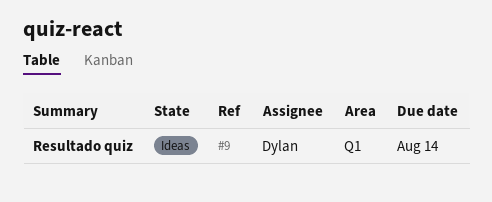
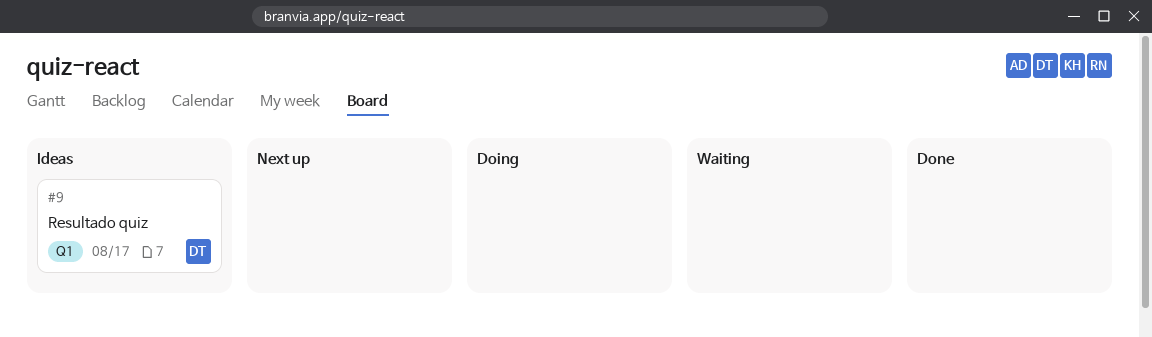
#9, due: Aug 14 -> Aug 17

